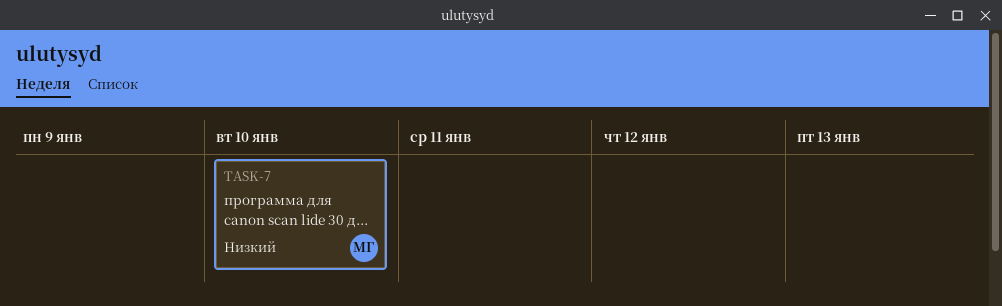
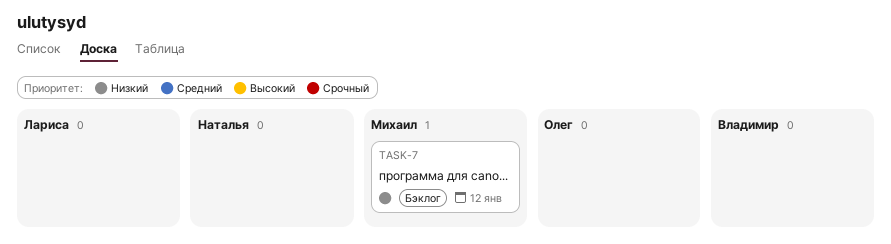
TASK-7, due: Jan 10 -> Jan 12

